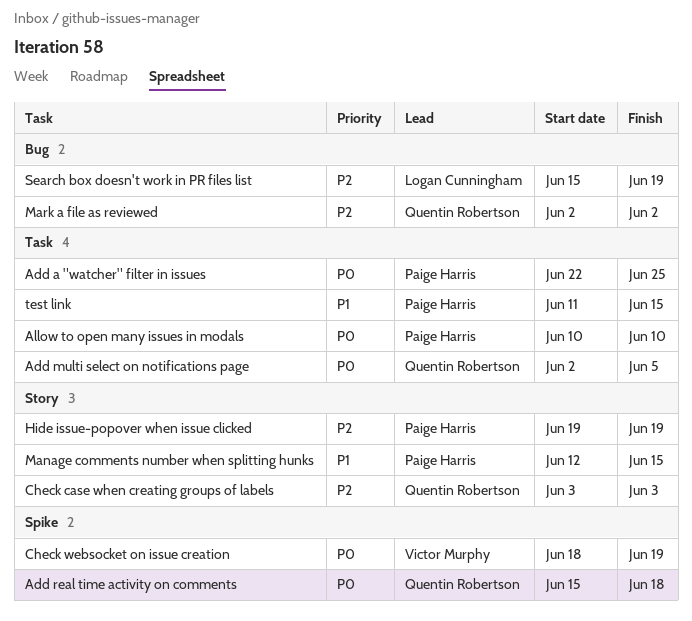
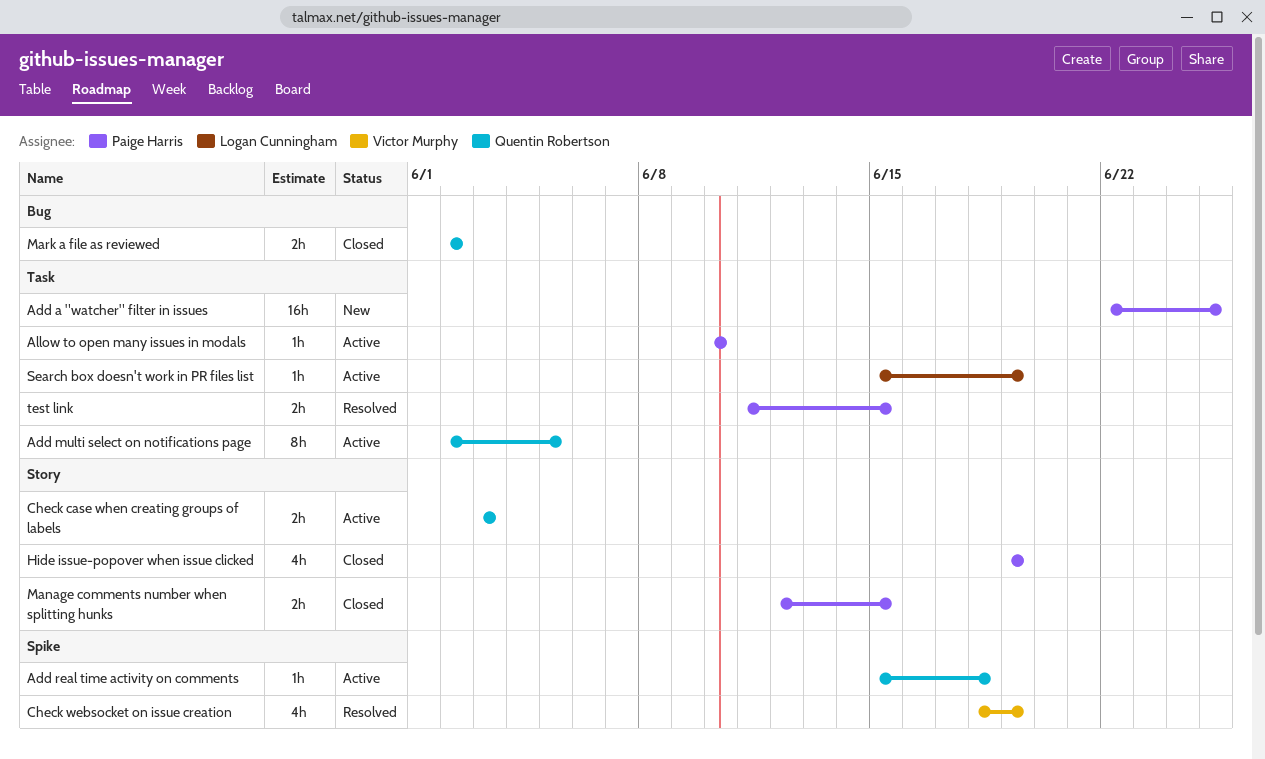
Search box doesn't work in PR files list, label: Bug -> Task

